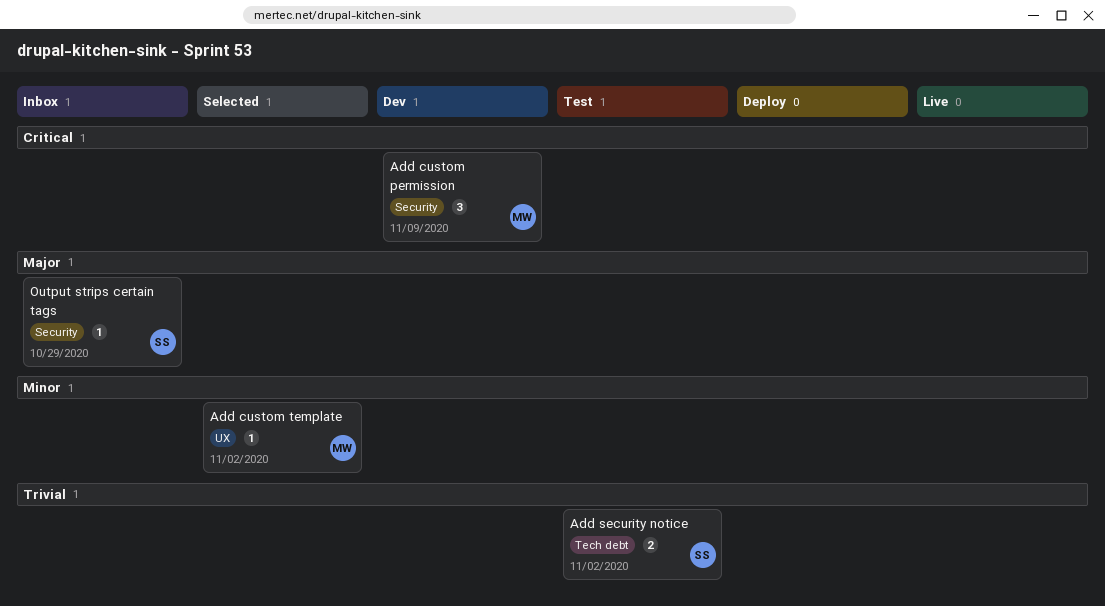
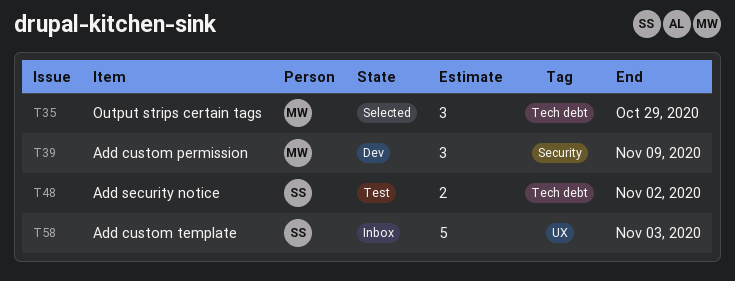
Add custom template, status: Selected -> Inbox
Add custom template, owner: MW -> SS
Add custom template, estimate: 1 -> 5
Add custom template, due: Nov 2 -> Nov 3
Output strips certain tags, status: Inbox -> Selected
Output strips certain tags, owner: SS -> MW
Output strips certain tags, label: Security -> Tech debt
Output strips certain tags, estimate: 1 -> 3

